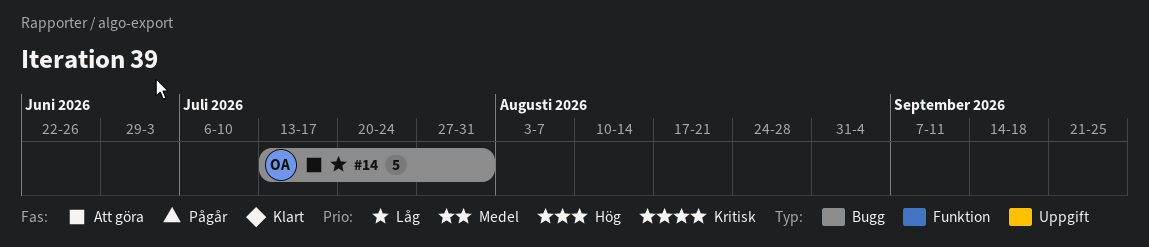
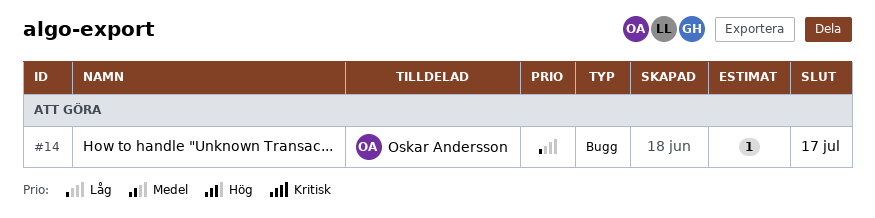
#14, estimate: 5 -> 1
#14, due: Jul 31 -> Jul 17

